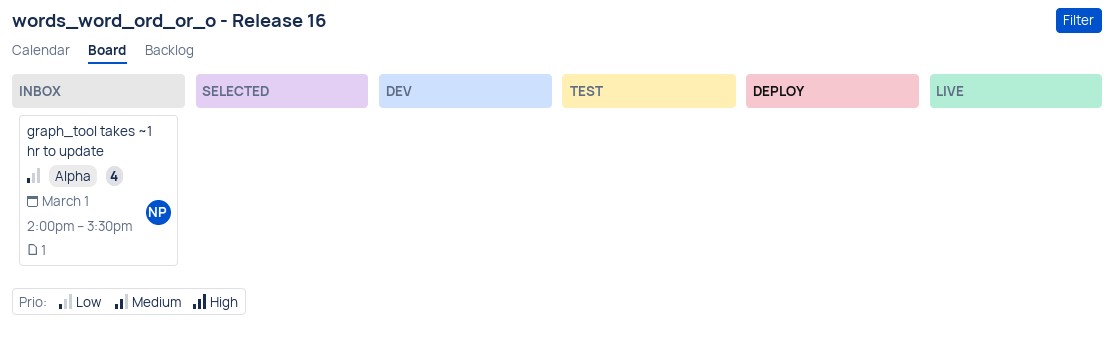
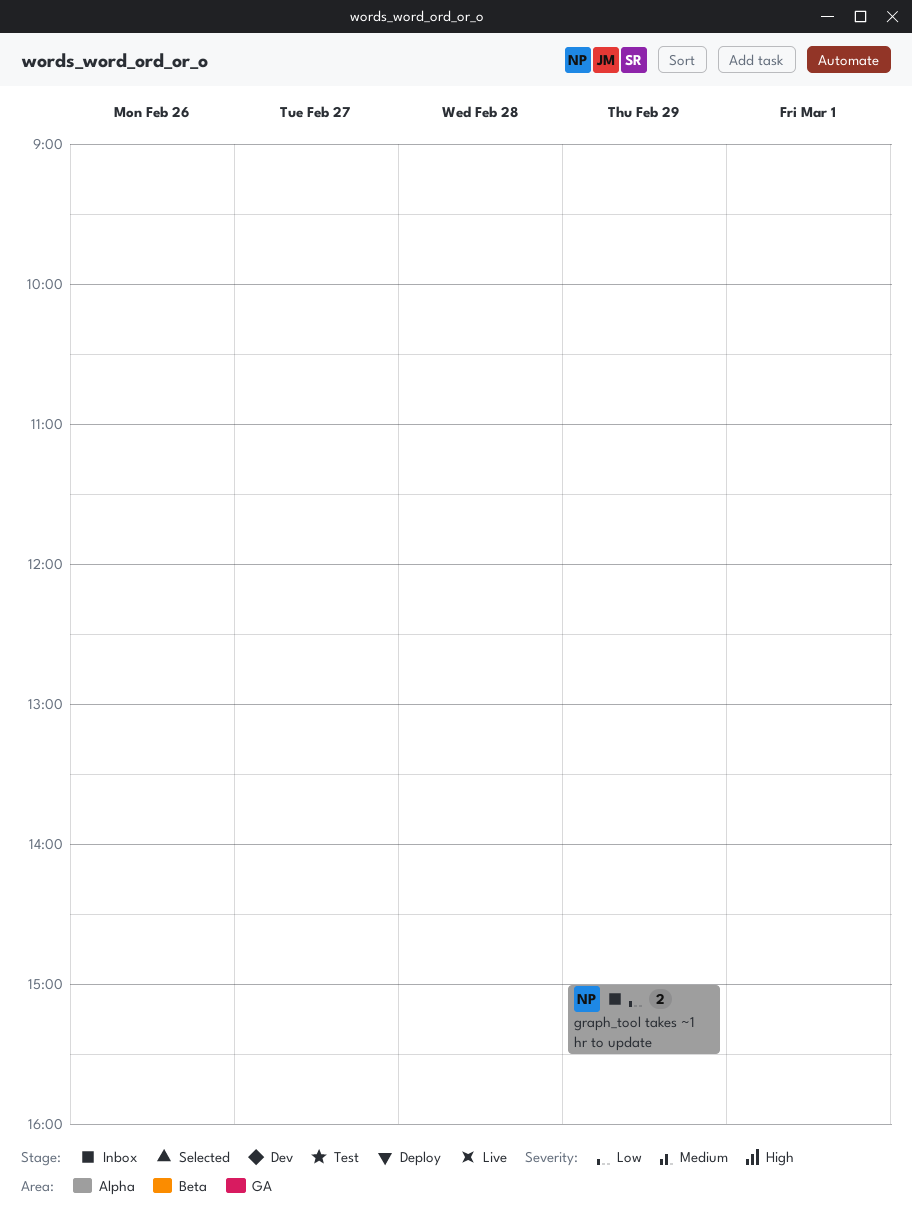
graph_tool takes ~1 hr to update, estimate: 4 -> 2
graph_tool takes ~1 hr to update, day: Mar 1 -> Feb 29
graph_tool takes ~1 hr to update, begins: 14:00 -> 15:00

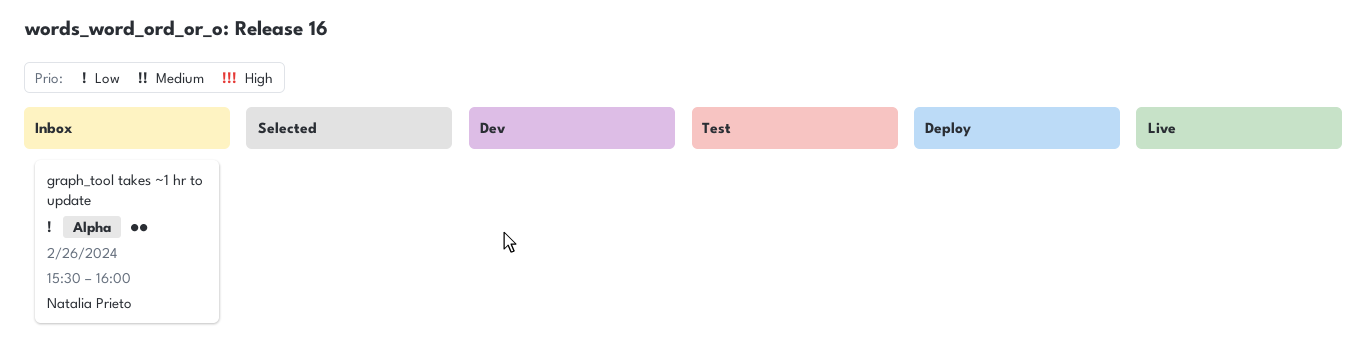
graph_tool takes ~1 hr to update, day: Feb 29 -> Feb 26
graph_tool takes ~1 hr to update, begins: 15:00 -> 15:30
graph_tool takes ~1 hr to update, ends: 15:30 -> 16:00

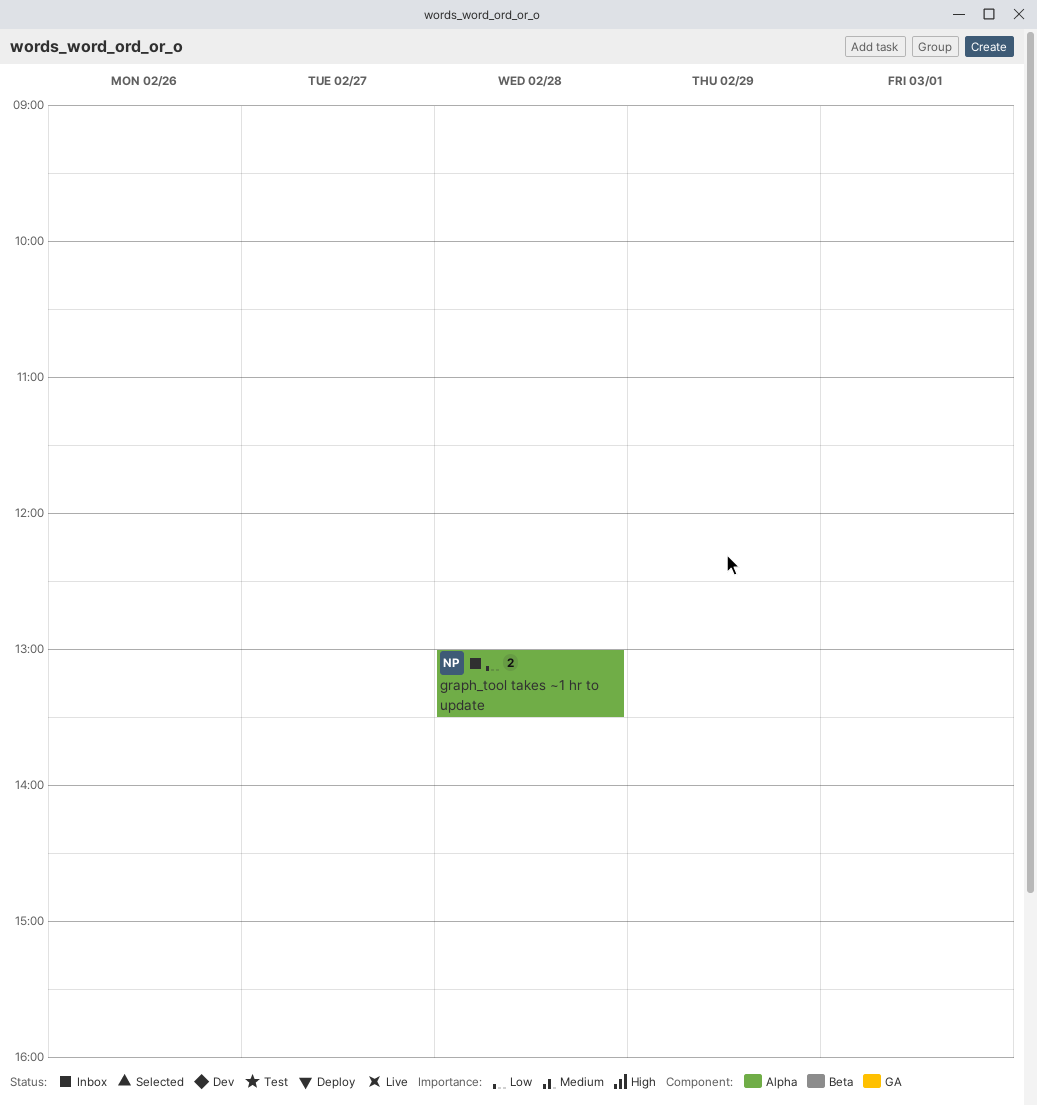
graph_tool takes ~1 hr to update, day: Feb 26 -> Feb 28
graph_tool takes ~1 hr to update, begins: 15:30 -> 13:00
graph_tool takes ~1 hr to update, ends: 16:00 -> 13:30

